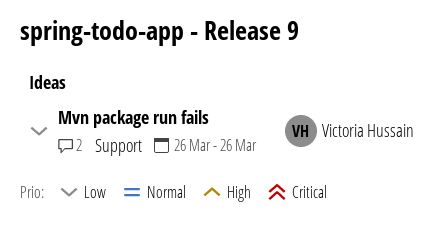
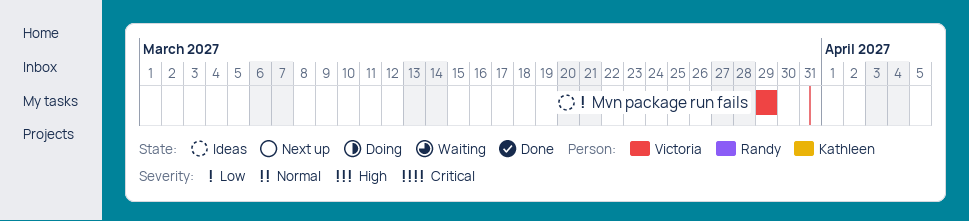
Mvn package run fails, start: Mar 26 -> Mar 29
Mvn package run fails, due: Mar 26 -> Mar 29

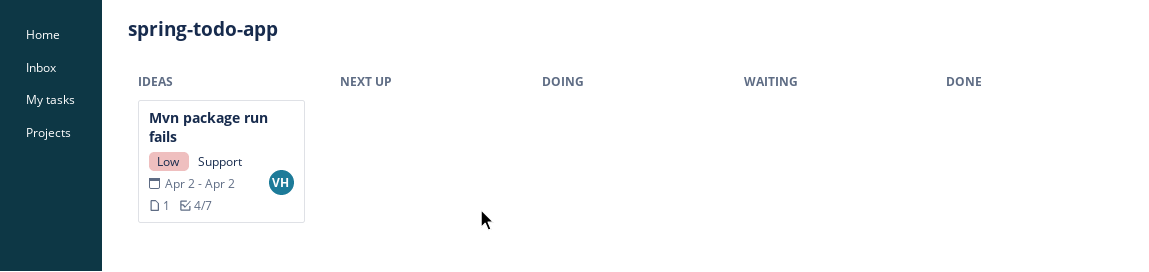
Mvn package run fails, start: Mar 29 -> Apr 2
Mvn package run fails, due: Mar 29 -> Apr 2

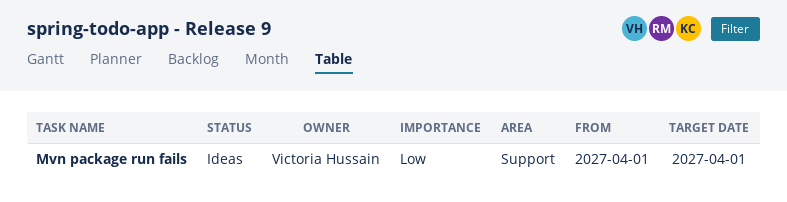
Mvn package run fails, start: Apr 2 -> Apr 1
Mvn package run fails, due: Apr 2 -> Apr 1

